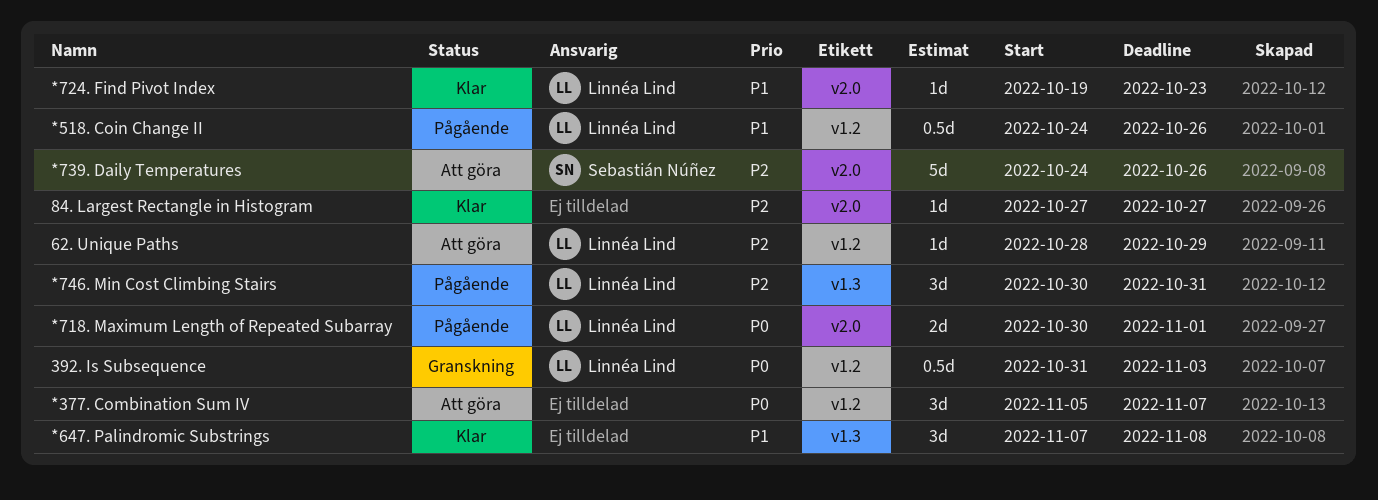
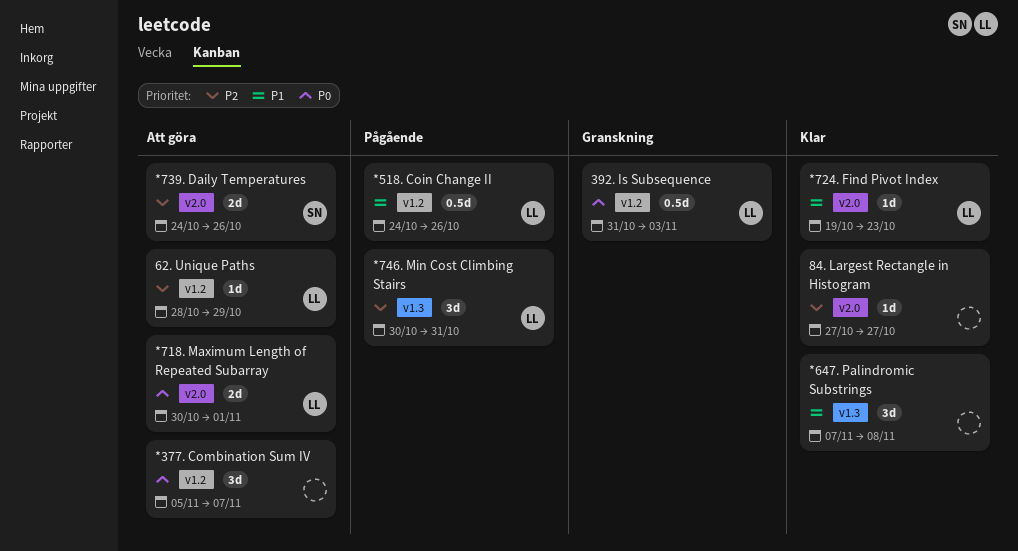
*718. Maximum Length of Repeated Subarray, status: Pågående -> Att göra
*739. Daily Temperatures, estimate: 5d -> 2d

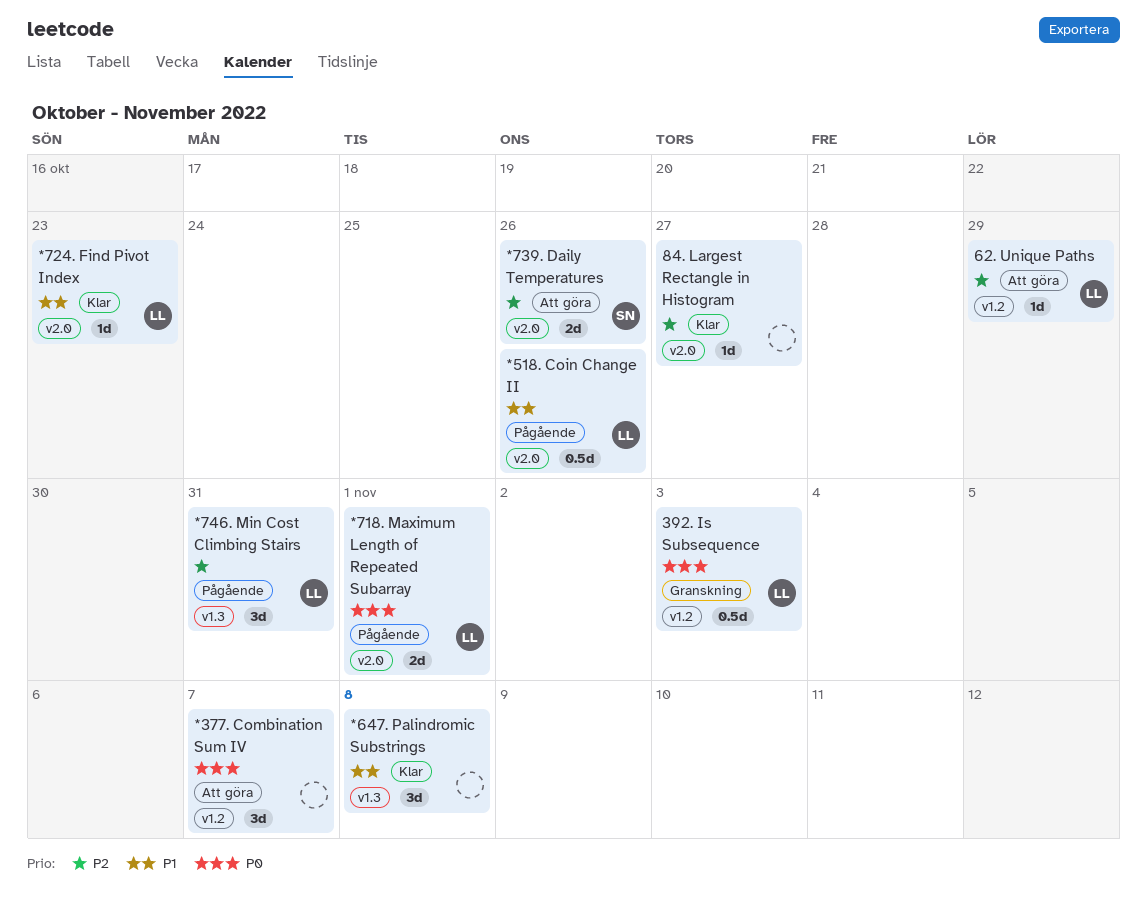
*518. Coin Change II, label: v1.2 -> v2.0
*718. Maximum Length of Repeated Subarray, status: Att göra -> Pågående

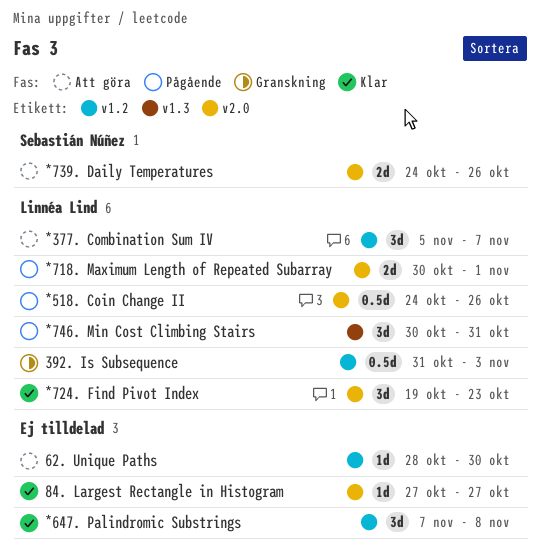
*377. Combination Sum IV, owner: none -> Linnéa Lind
*647. Palindromic Substrings, label: v1.3 -> v1.2
*724. Find Pivot Index, estimate: 1d -> 3d
62. Unique Paths, owner: Linnéa Lind -> none
62. Unique Paths, due: Oct 29 -> Oct 30

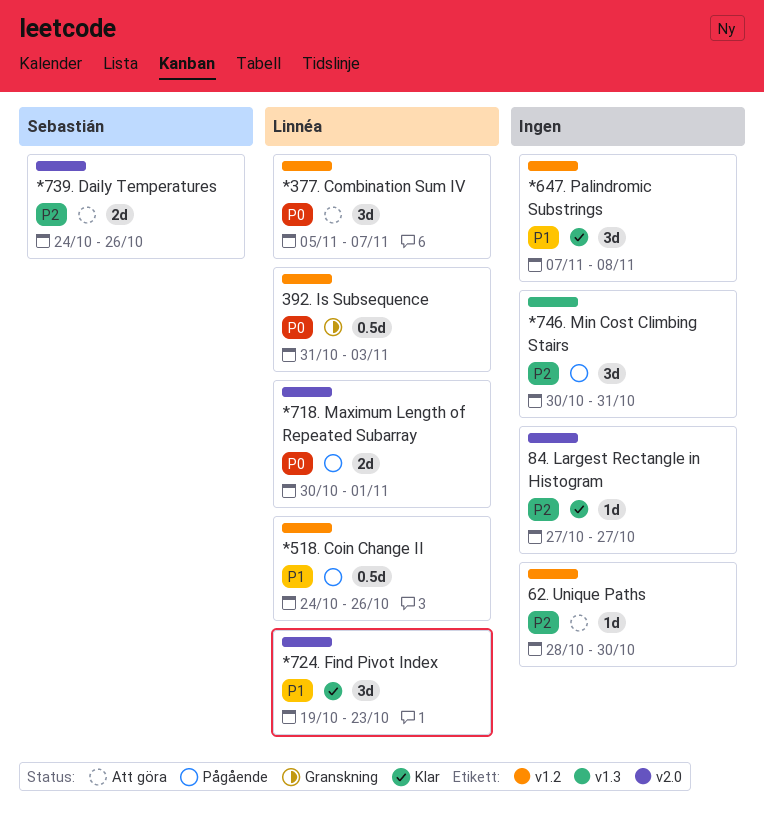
*518. Coin Change II, label: v2.0 -> v1.2
*746. Min Cost Climbing Stairs, owner: Linnéa Lind -> none

